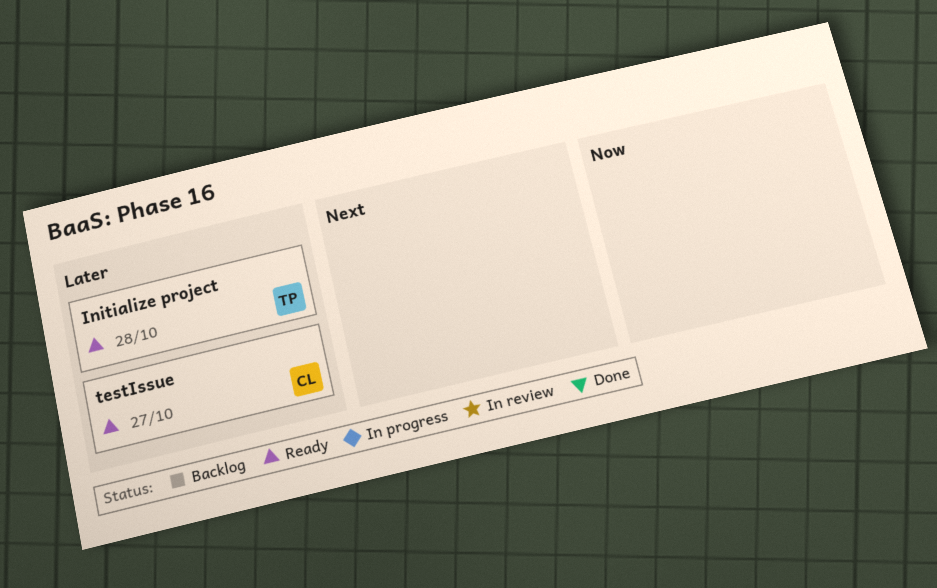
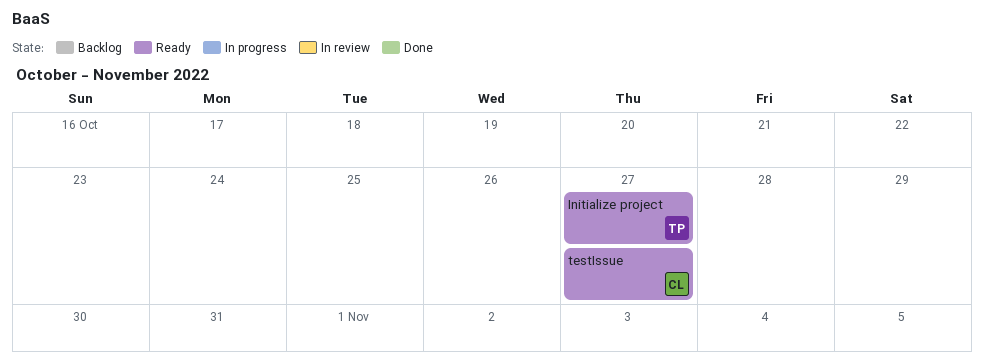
Initialize project, due: Oct 28 -> Oct 27

